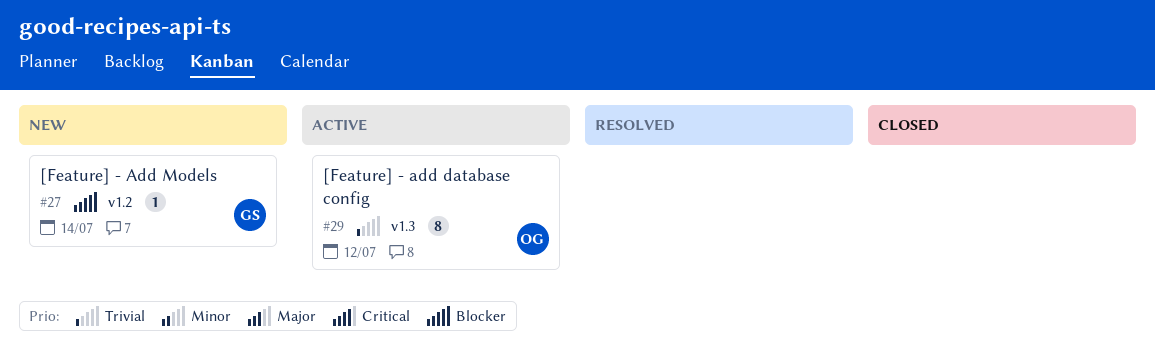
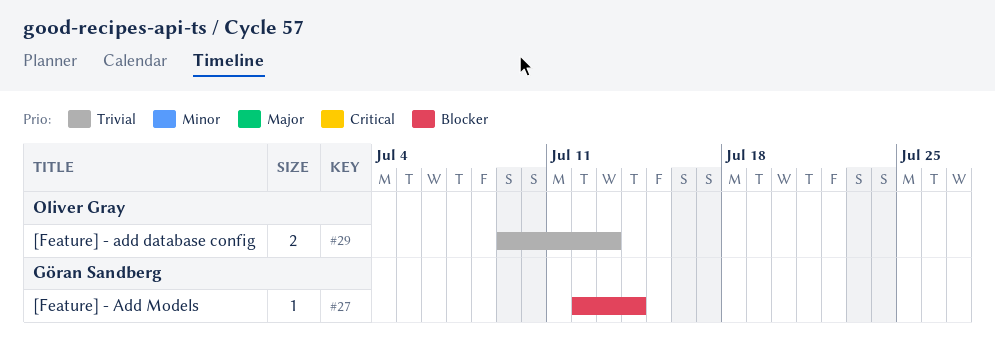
#29, estimate: 8 -> 2
#29, due: Jul 12 -> Jul 13

